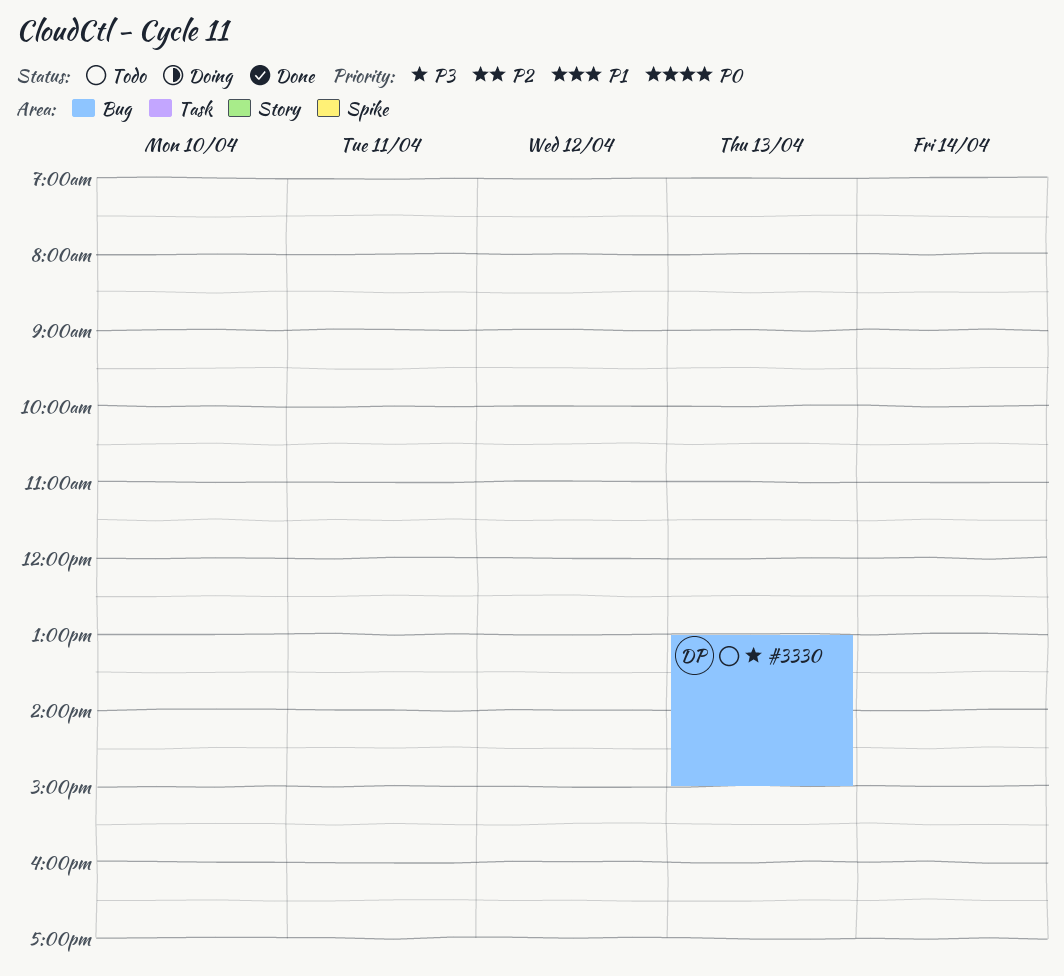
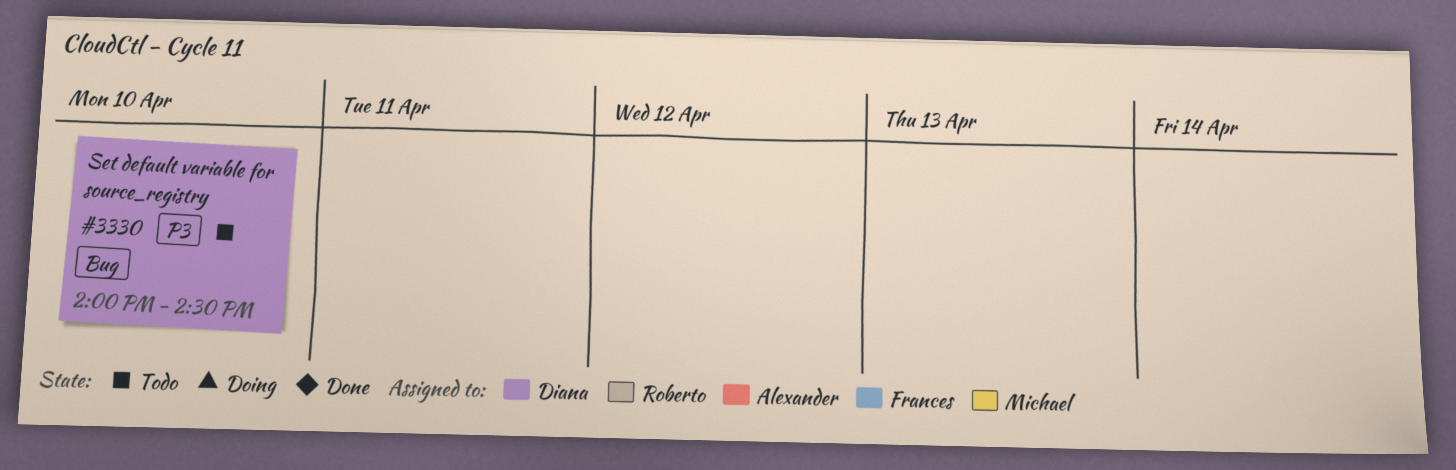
#3330, day: Apr 13 -> Apr 10
#3330, begins: 13:00 -> 14:00
#3330, ends: 15:00 -> 14:30

